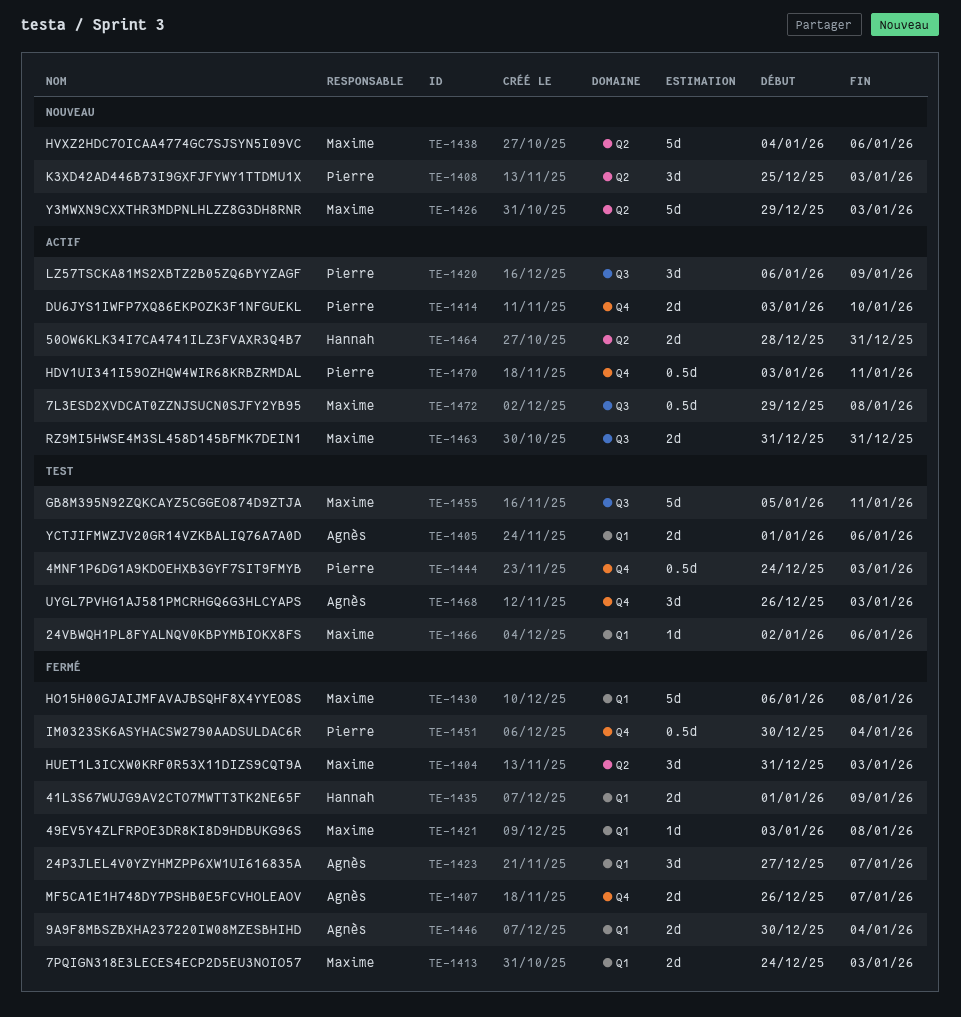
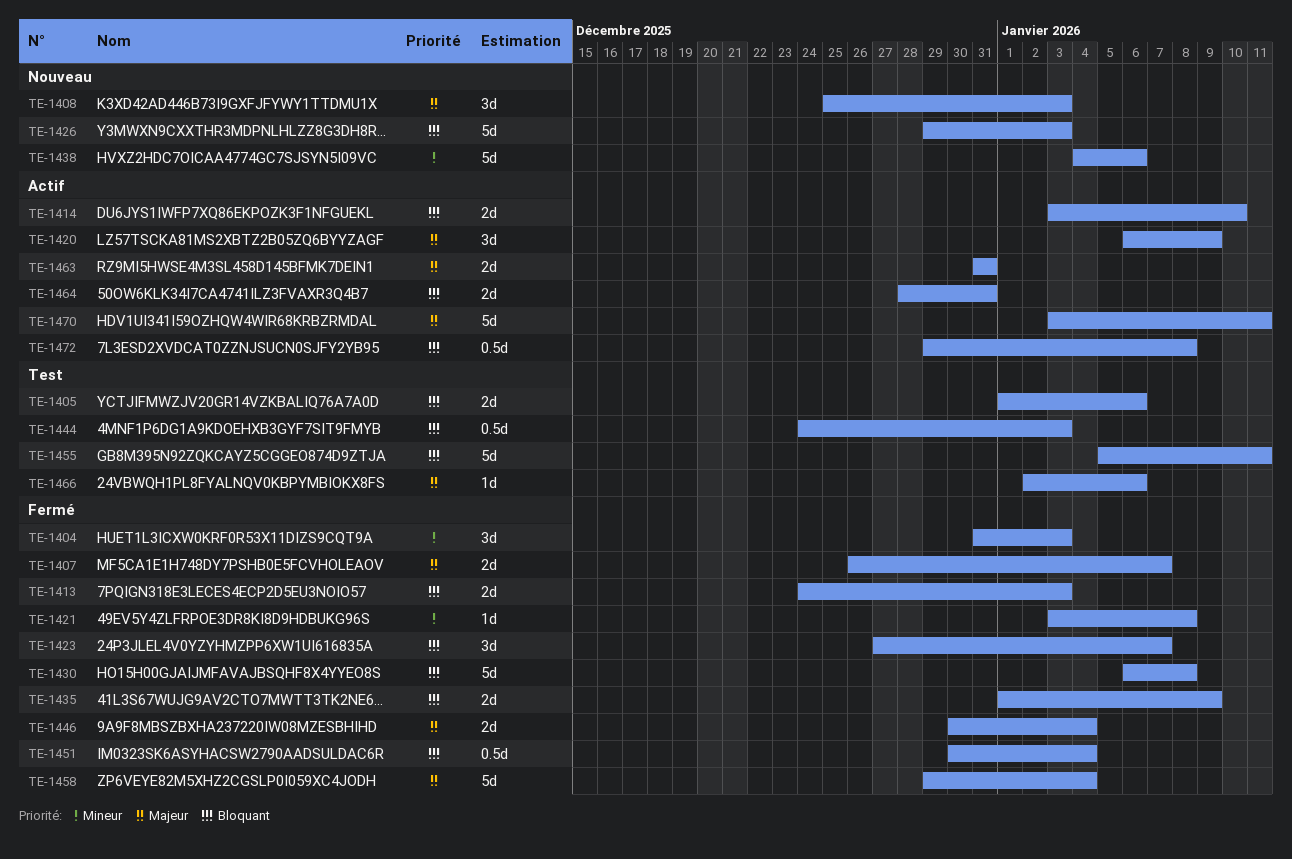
TE-1458: none -> present
TE-1468: present -> none
TE-1470, estimate: 0.5d -> 5d

